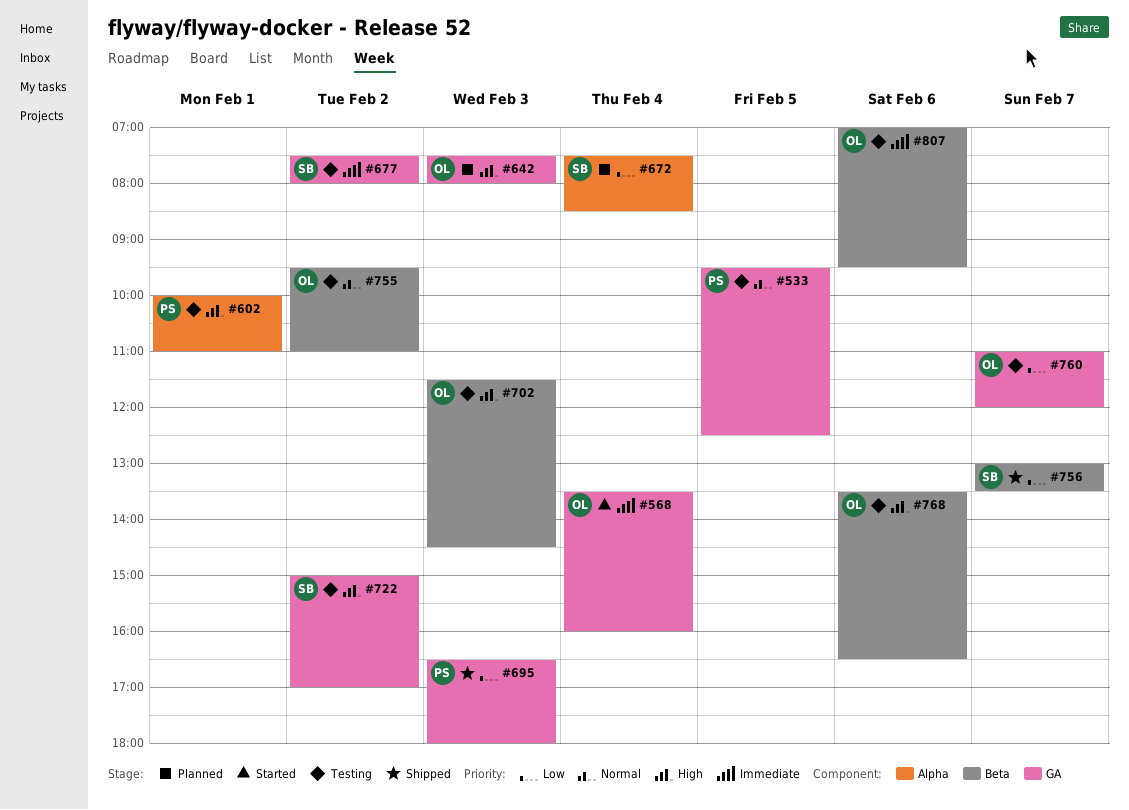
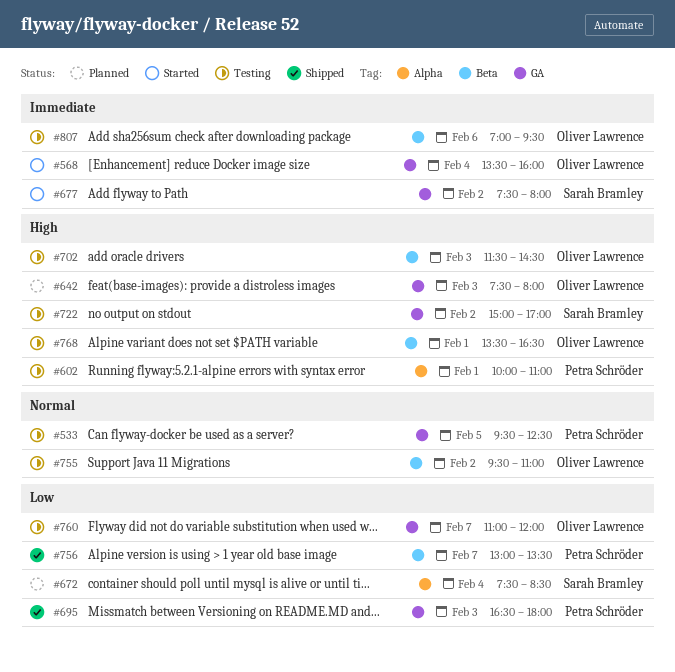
#677, status: Testing -> Started
#756, owner: Sarah Bramley -> Petra Schröder
#768, day: Feb 6 -> Feb 1

